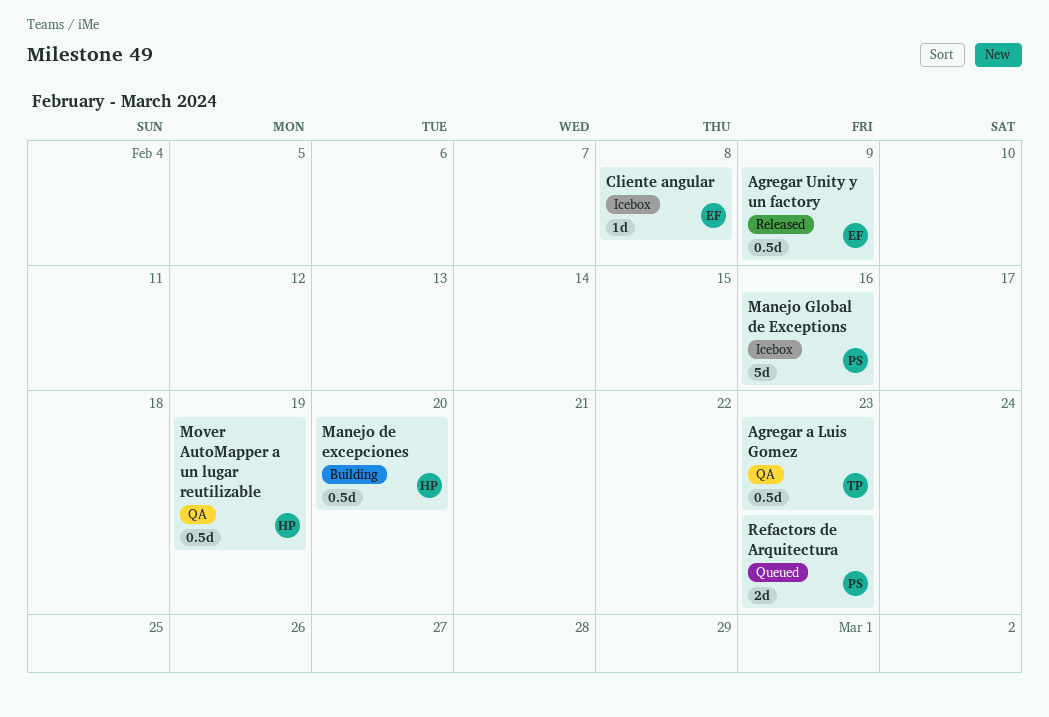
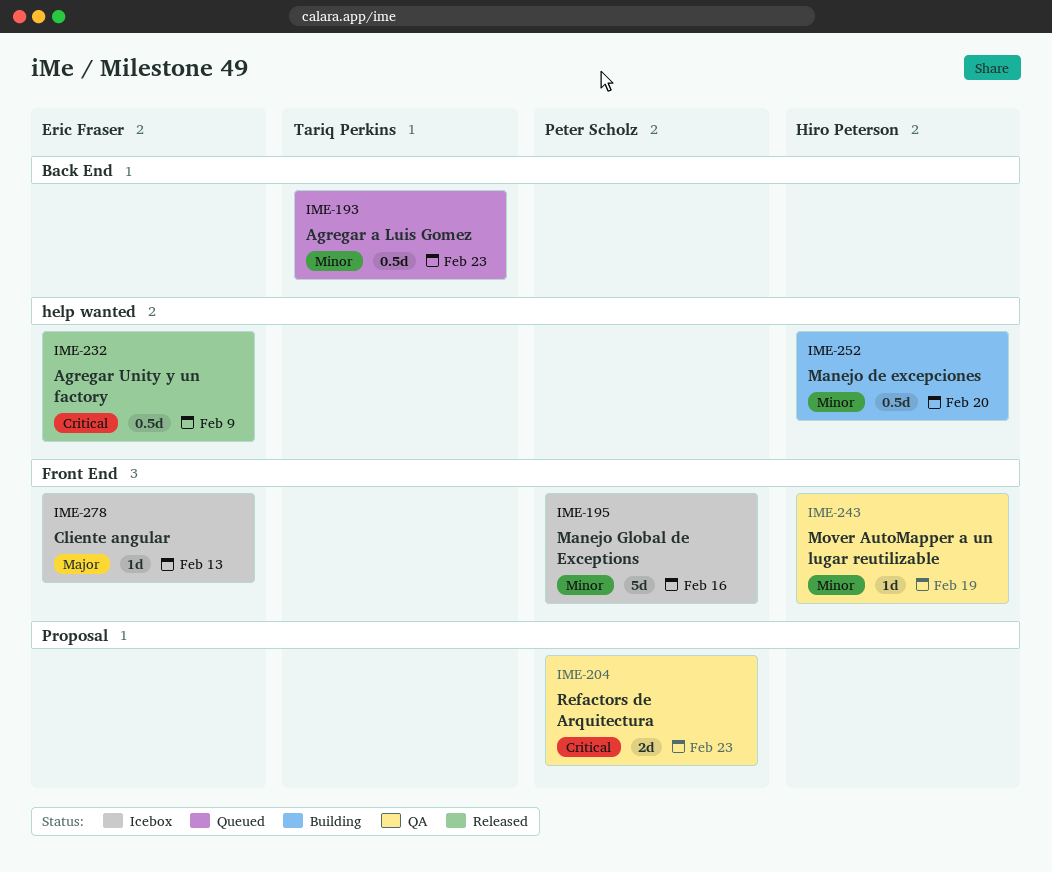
Agregar a Luis Gomez, status: QA -> Queued
Cliente angular, due: Feb 8 -> Feb 13
Mover AutoMapper a un lugar reutilizable, estimate: 0.5d -> 1d
Refactors de Arquitectura, status: Queued -> QA

